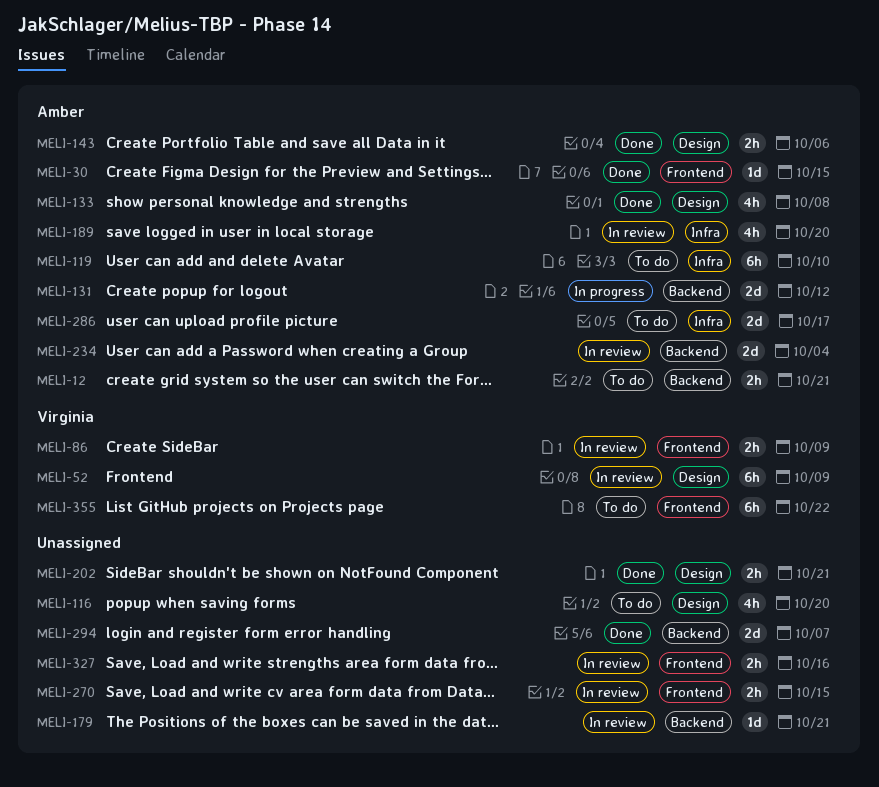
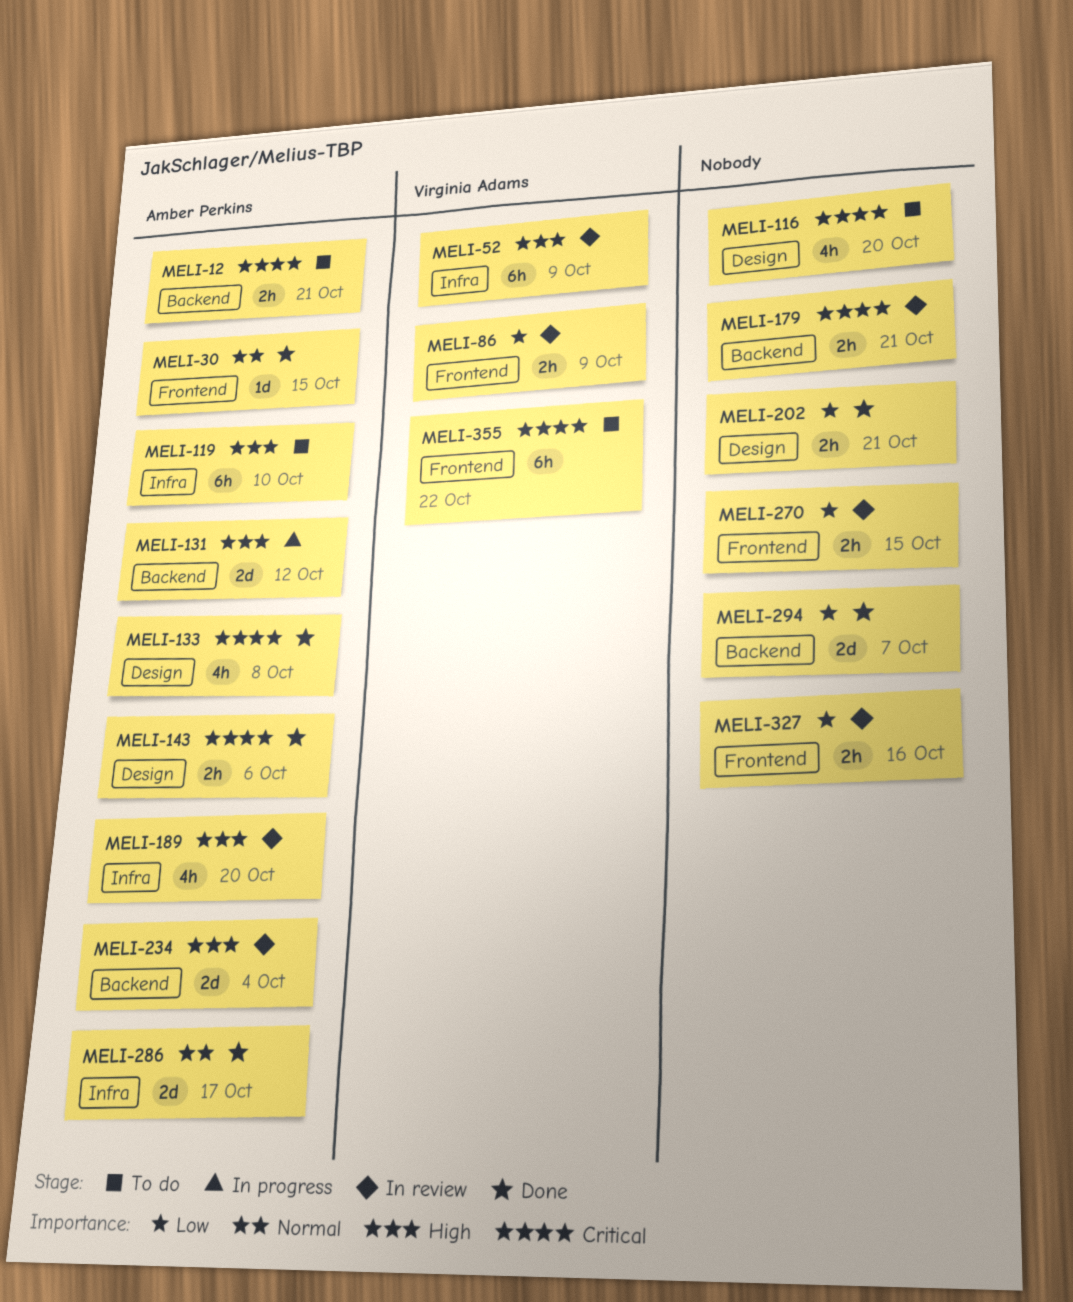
MELI-52, label: Design -> Infra
MELI-179, estimate: 1d -> 2h
MELI-286, status: To do -> Done

